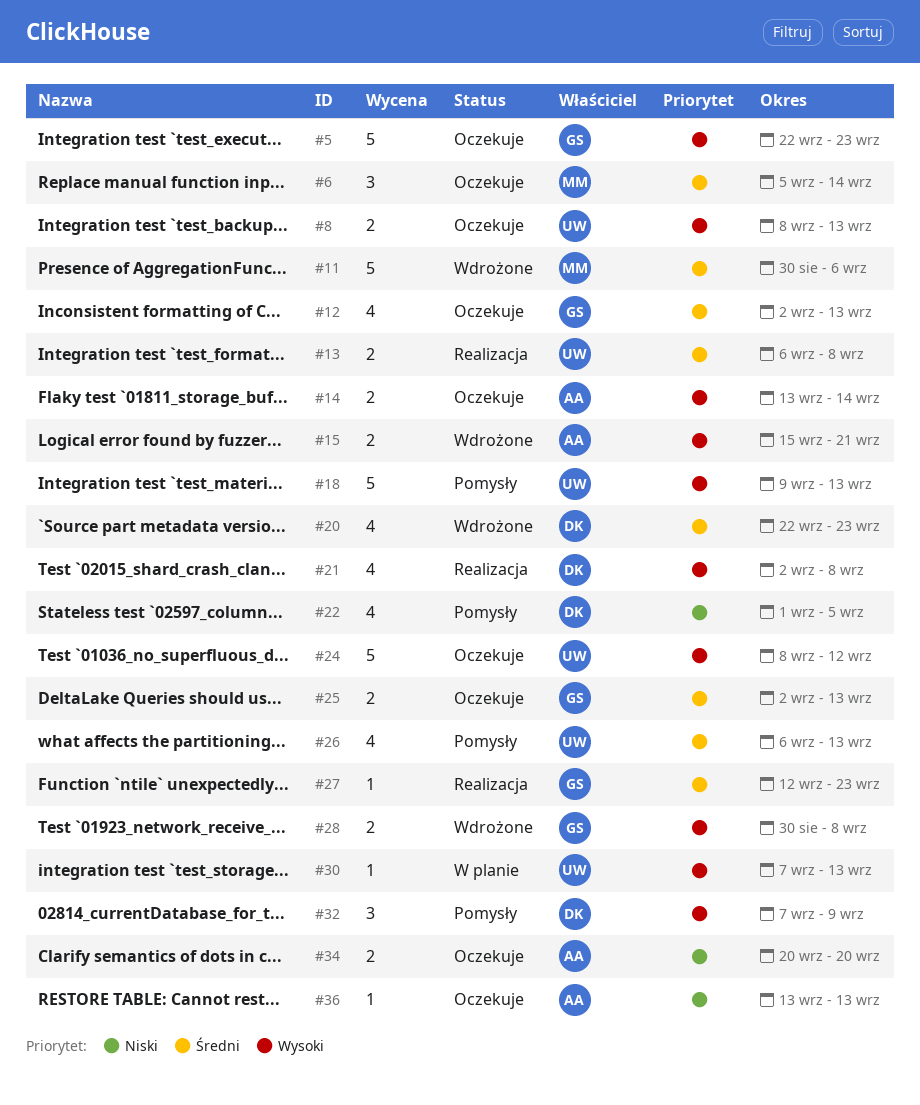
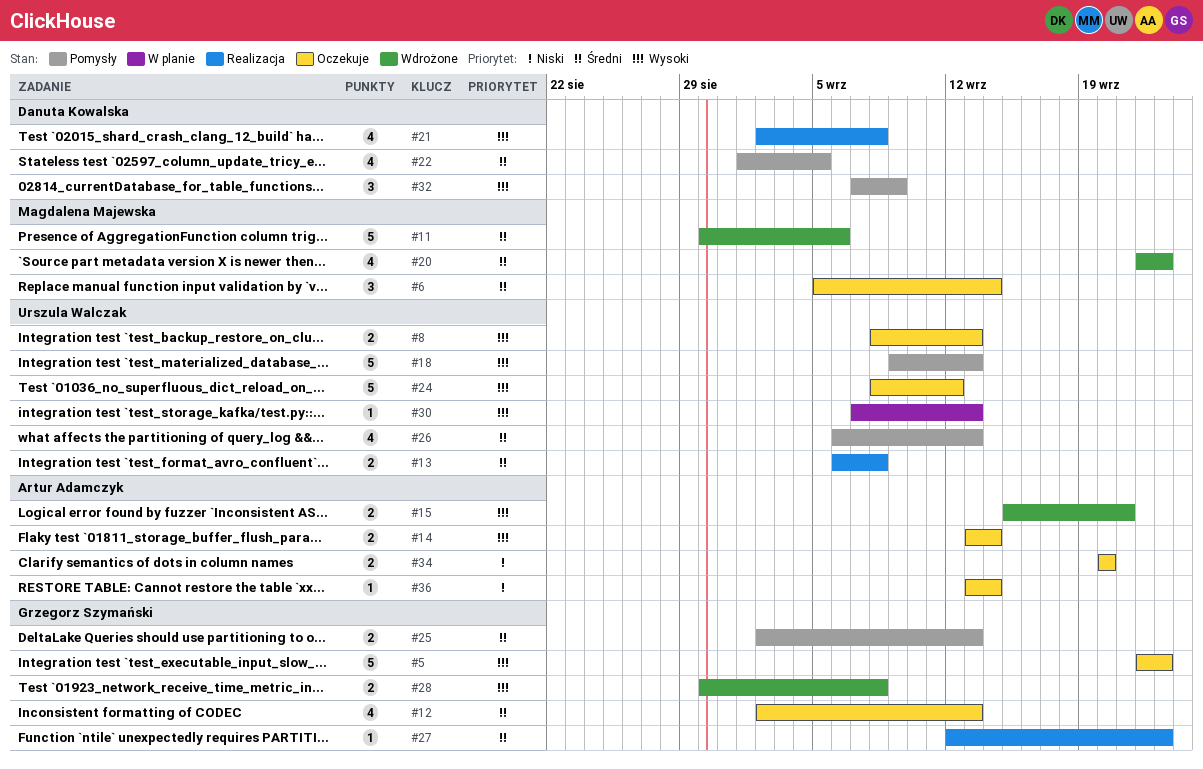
#20, owner: Danuta Kowalska -> Magdalena Majewska
#22, priority: Niski -> Średni
#25, status: Oczekuje -> Pomysły
#36, due: Sep 13 -> Sep 14

